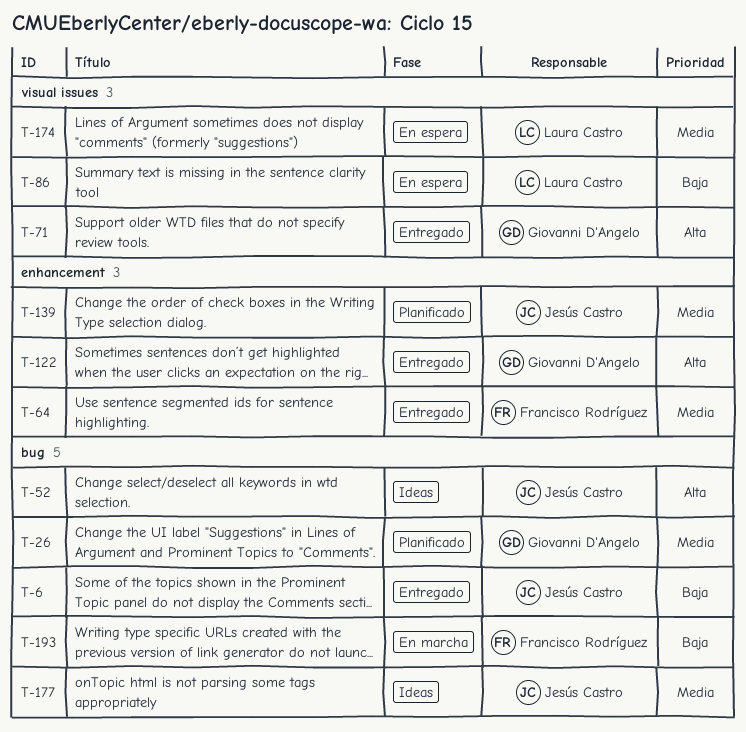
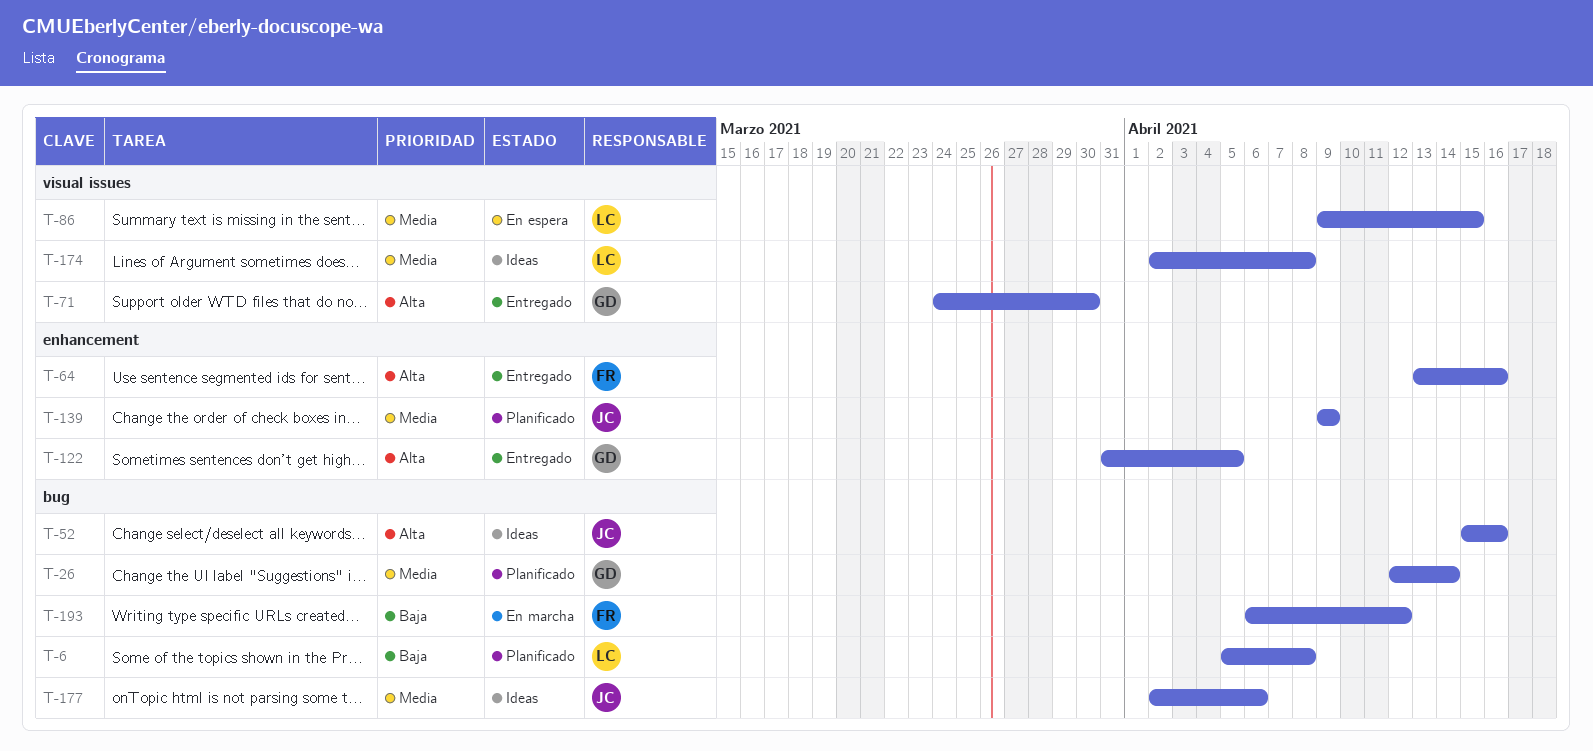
T-6, status: Entregado -> Planificado
T-6, owner: Jesús Castro -> Laura Castro
T-64, priority: Media -> Alta
T-86, priority: Baja -> Media
T-174, status: En espera -> Ideas

